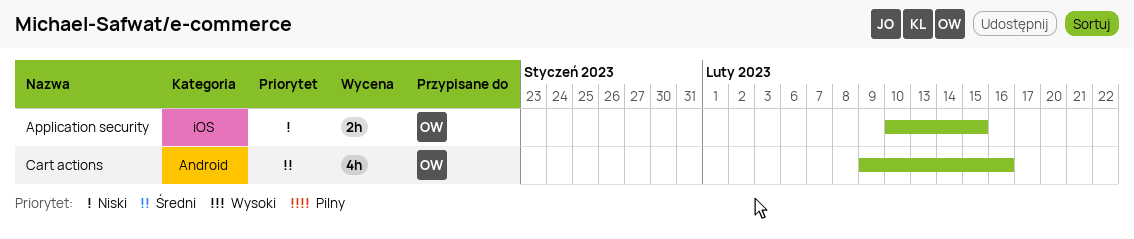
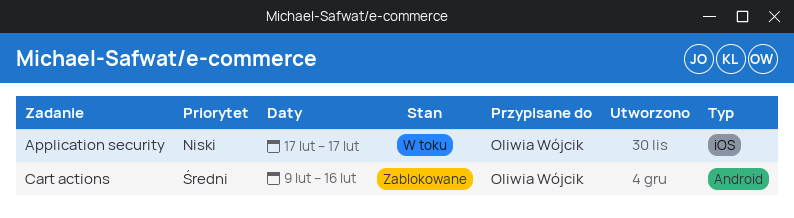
Application security, start: Feb 10 -> Feb 17
Application security, due: Feb 15 -> Feb 17

